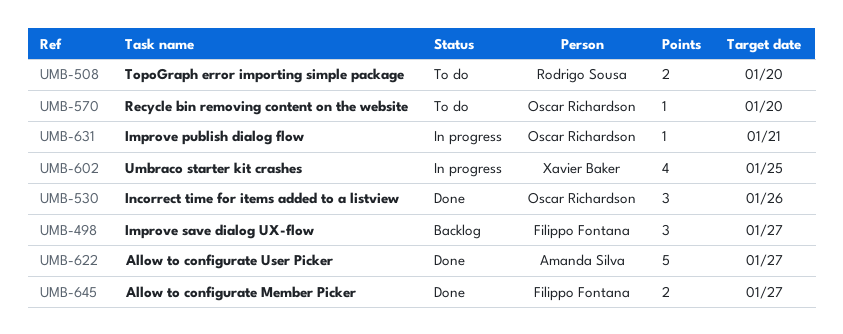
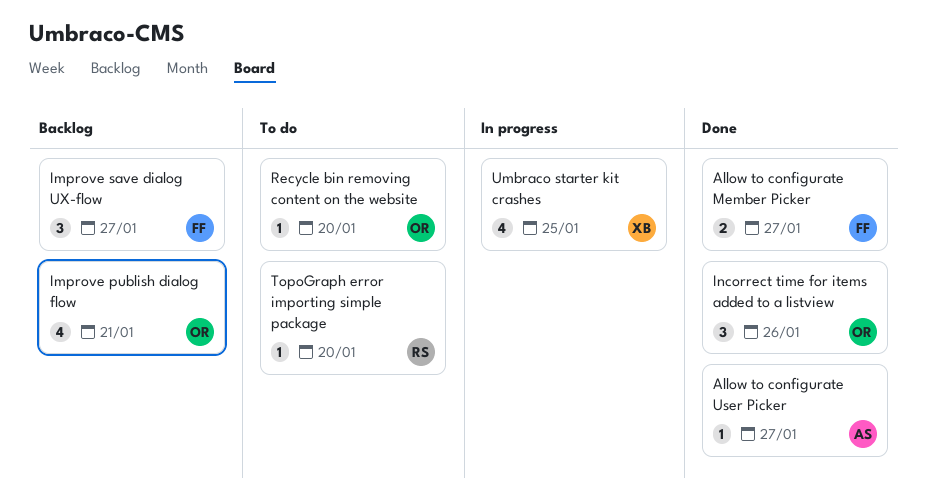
Allow to configurate User Picker, estimate: 5 -> 1
Improve publish dialog flow, status: In progress -> Backlog
Improve publish dialog flow, estimate: 1 -> 4
TopoGraph error importing simple package, estimate: 2 -> 1

